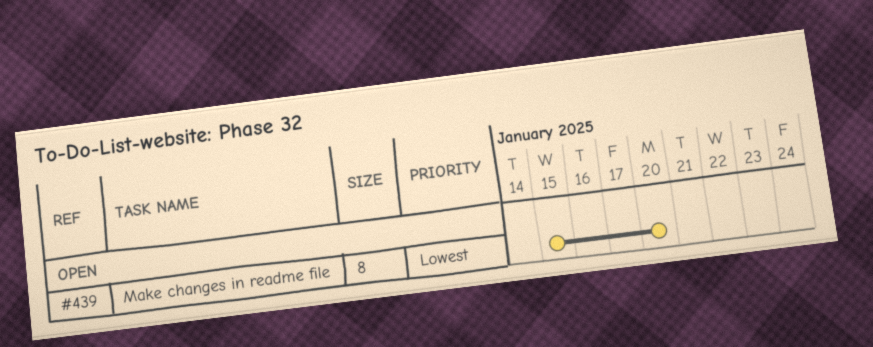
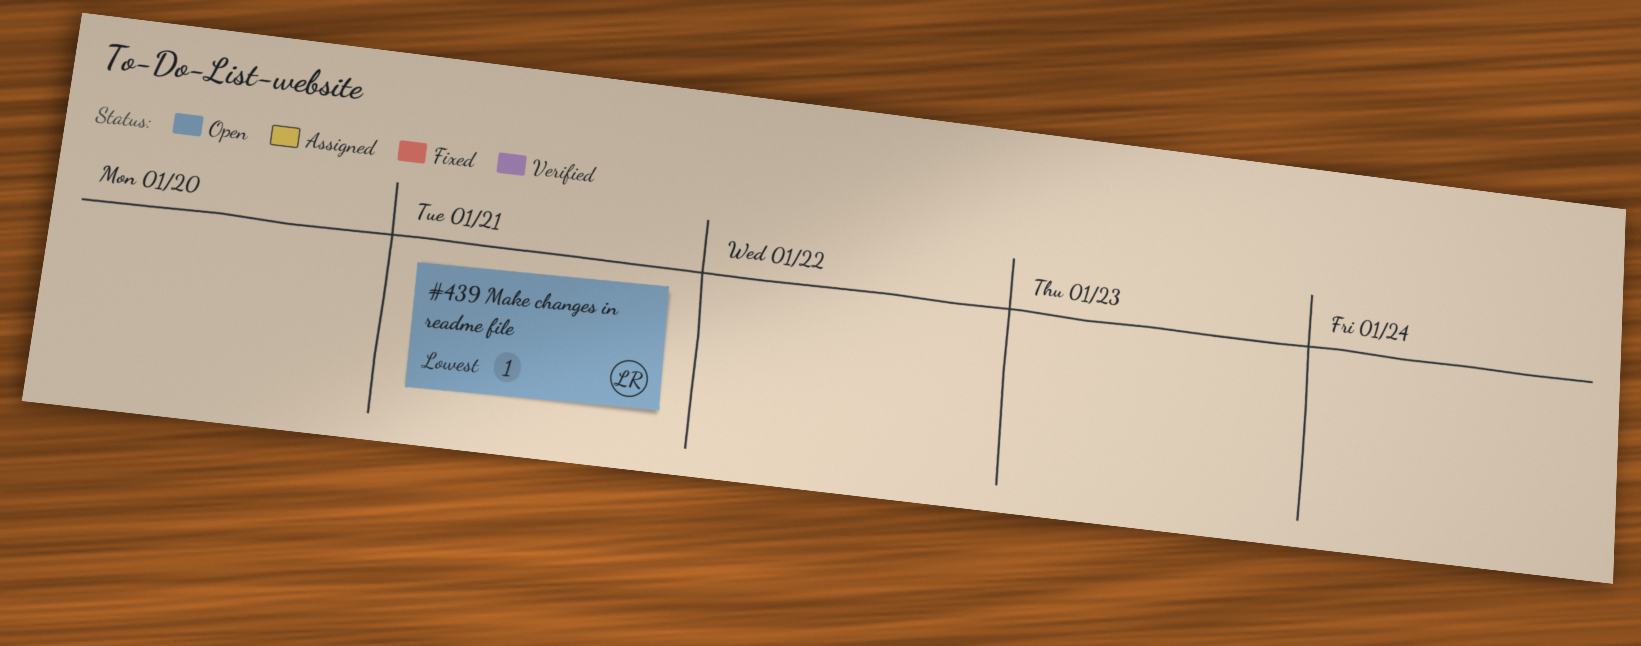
#439, estimate: 8 -> 1
#439, due: Jan 20 -> Jan 21

